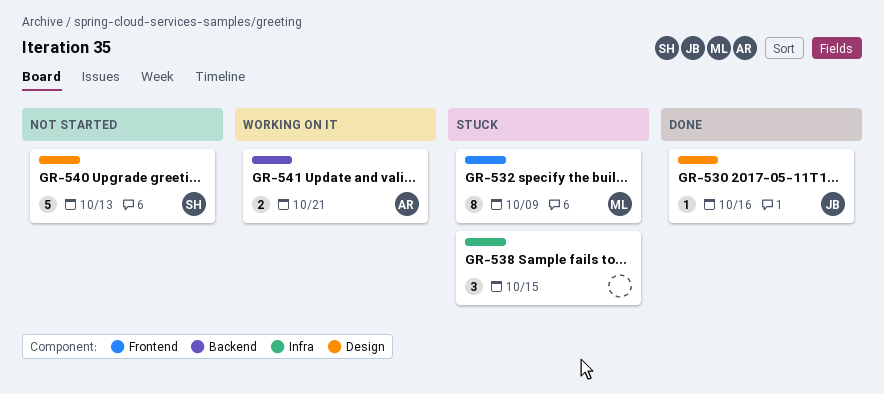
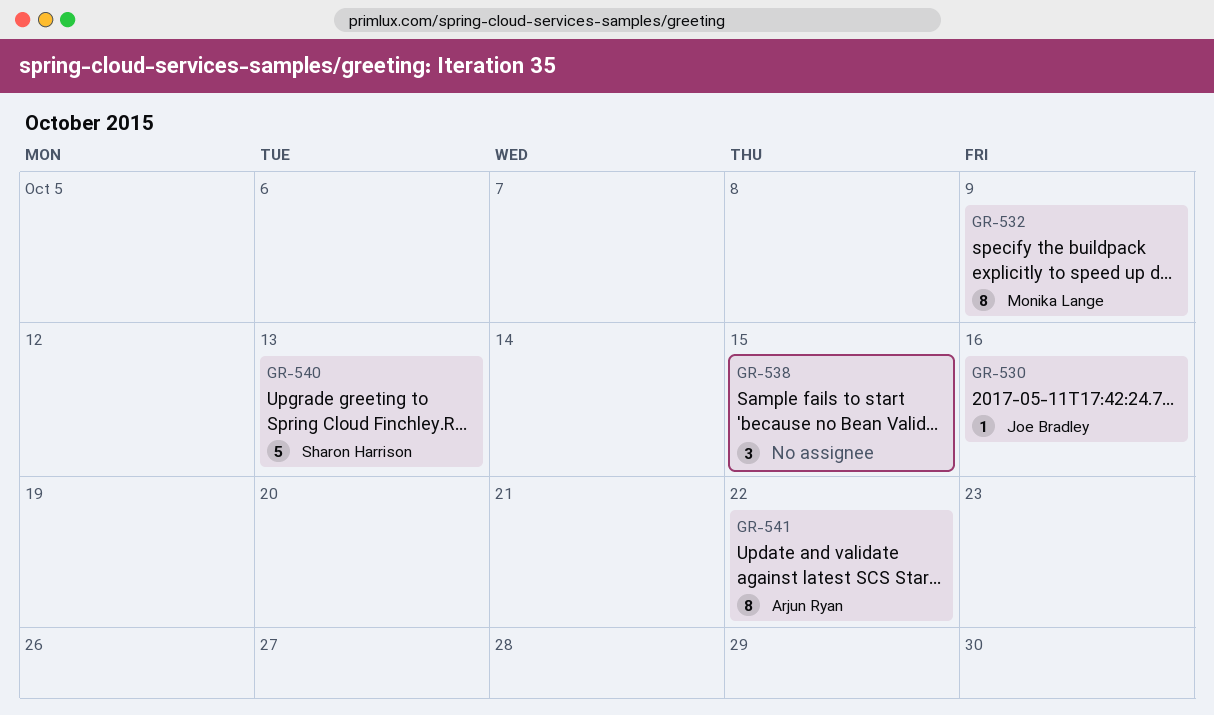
GR-541, estimate: 2 -> 8
GR-541, due: Oct 21 -> Oct 22

